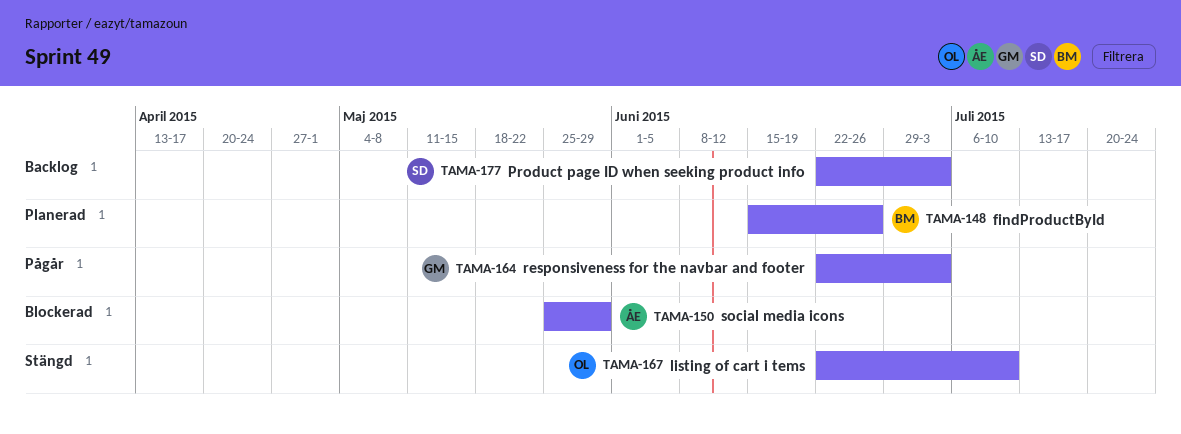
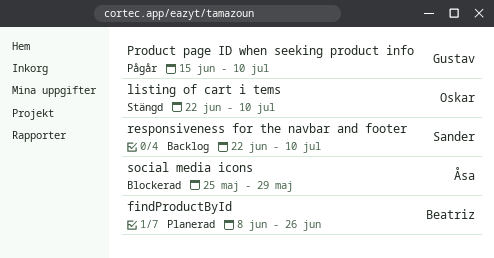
findProductById, start: Jun 15 -> Jun 8
Product page ID when seeking product info, status: Backlog -> Pågår
Product page ID when seeking product info, owner: Sander -> Gustav
Product page ID when seeking product info, start: Jun 22 -> Jun 15
Product page ID when seeking product info, due: Jul 3 -> Jul 10
responsiveness for the navbar and footer, status: Pågår -> Backlog
responsiveness for the navbar and footer, owner: Gustav -> Sander
responsiveness for the navbar and footer, due: Jul 3 -> Jul 10

